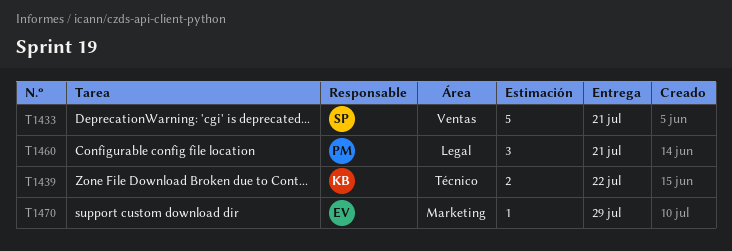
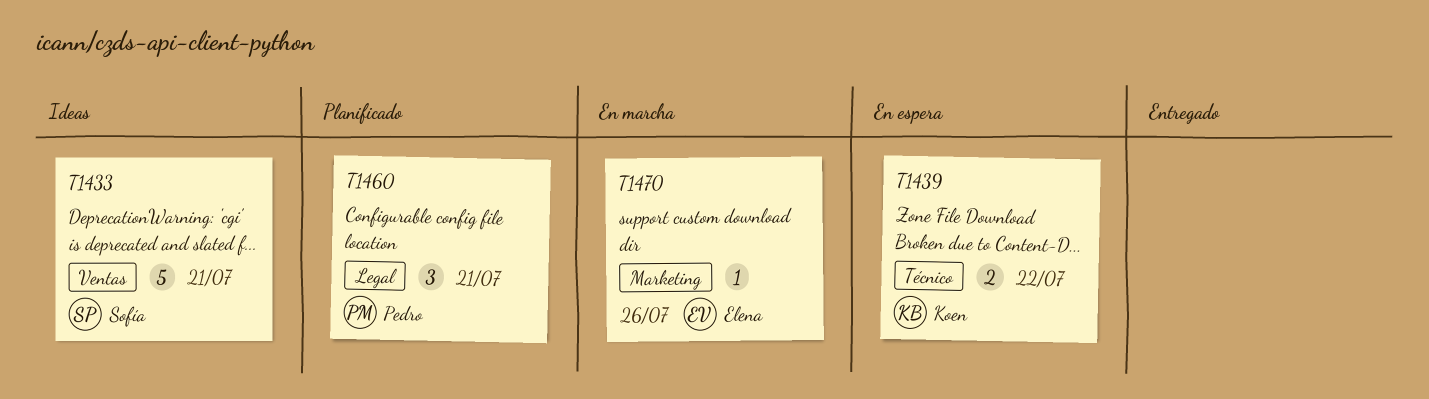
T1470, due: Jul 29 -> Jul 26

